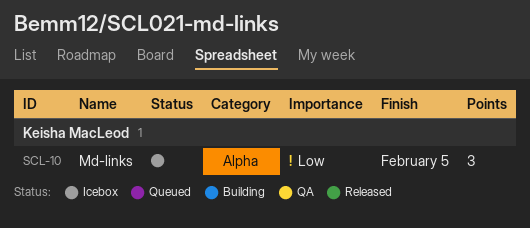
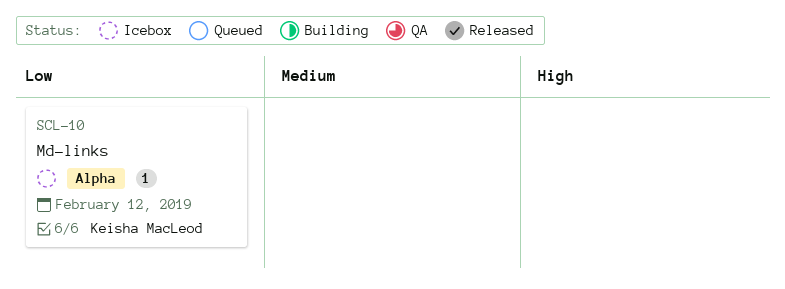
SCL-10, estimate: 3 -> 1
SCL-10, due: Feb 5 -> Feb 12

